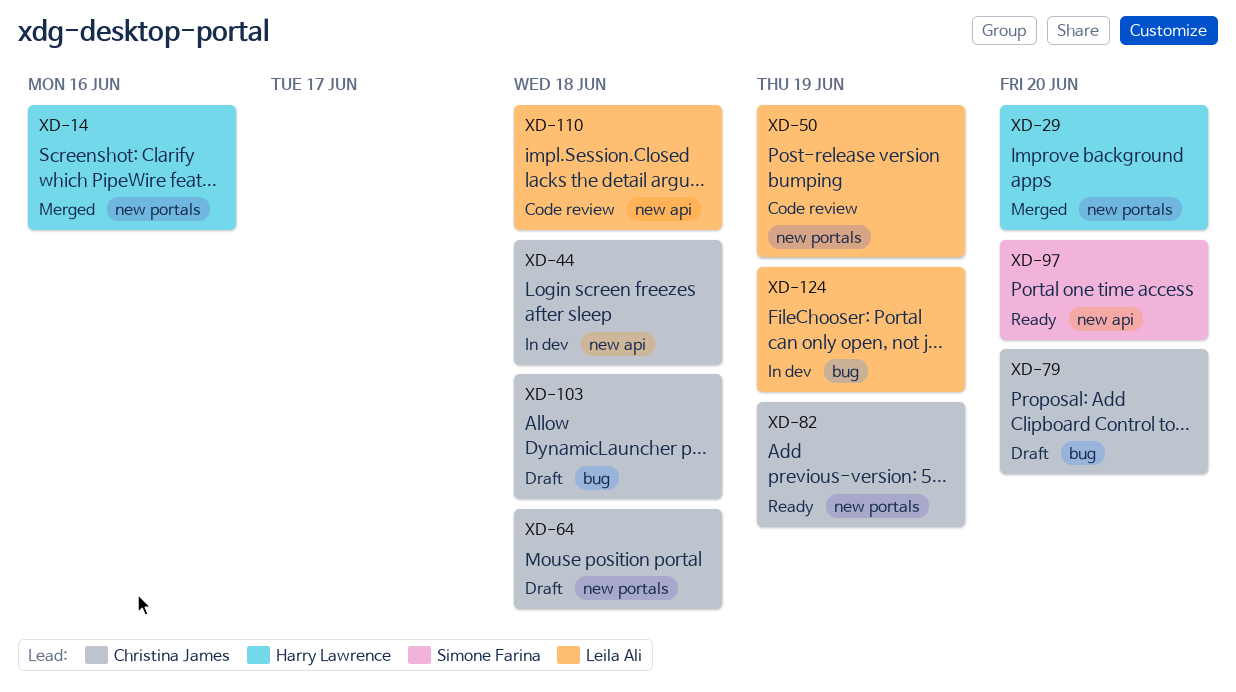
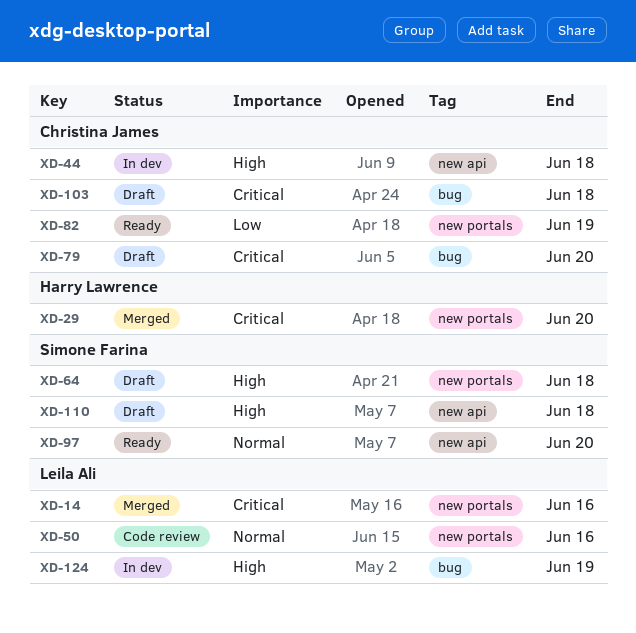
XD-14, owner: Harry Lawrence -> Leila Ali
XD-50, due: Jun 19 -> Jun 16
XD-64, owner: Christina James -> Simone Farina
XD-110, status: Code review -> Draft
XD-110, owner: Leila Ali -> Simone Farina

